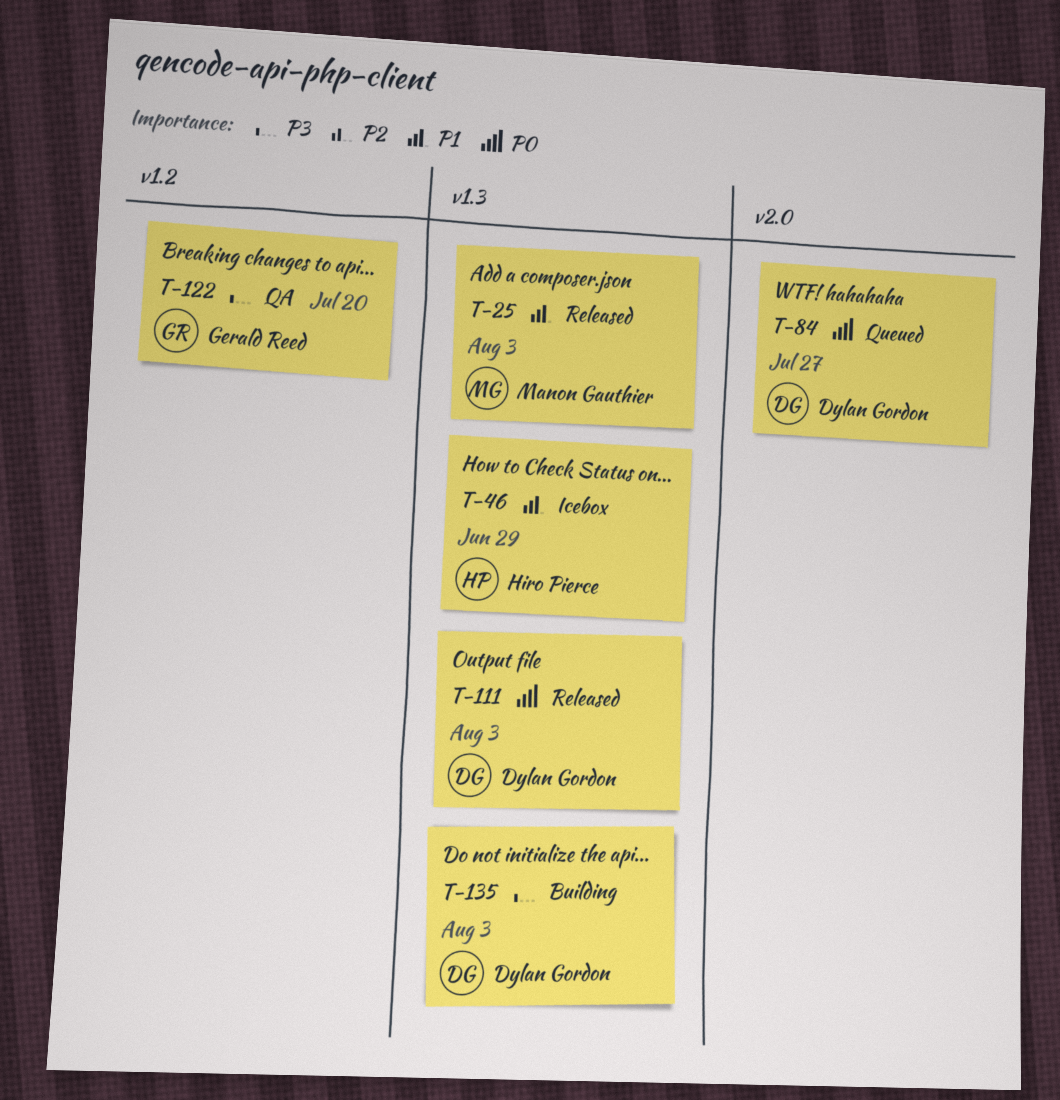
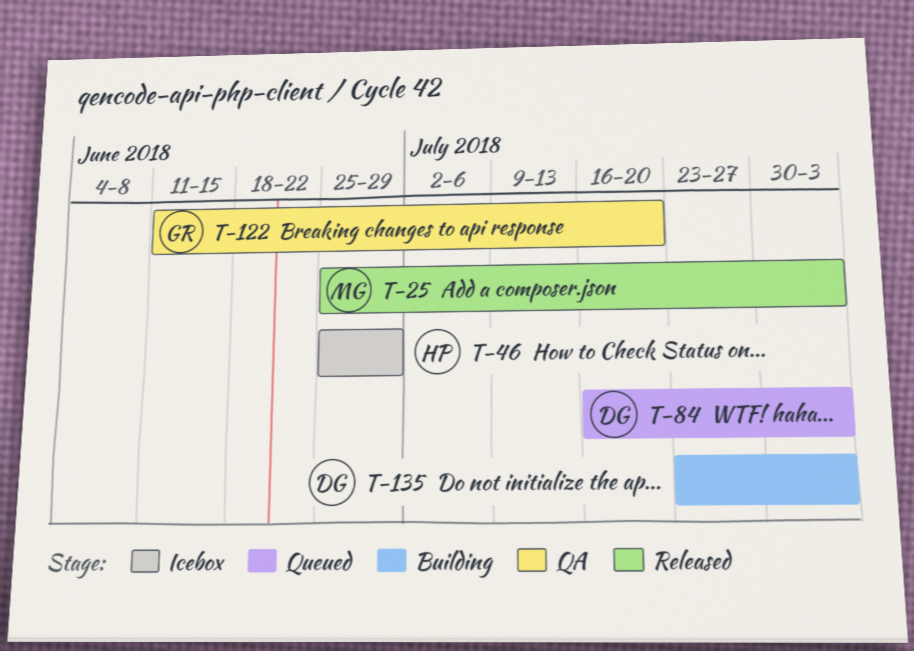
T-84, due: Jul 27 -> Aug 3
T-111: present -> none

